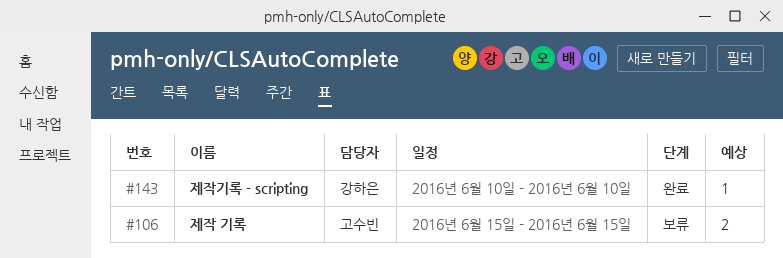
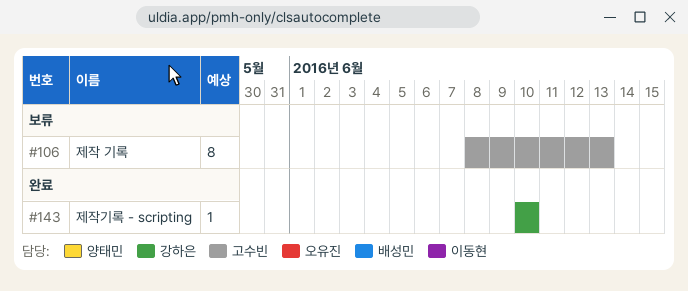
#106, estimate: 2 -> 8
#106, start: Jun 15 -> Jun 8
#106, due: Jun 15 -> Jun 13

